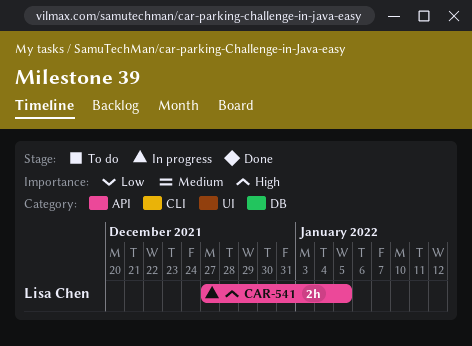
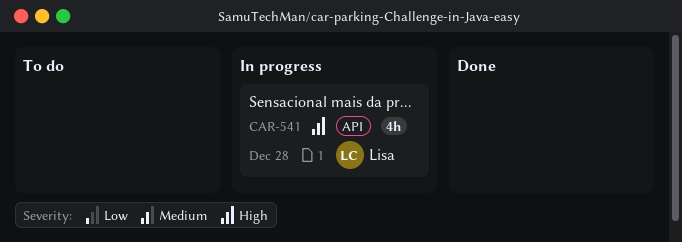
CAR-541, estimate: 2h -> 4h
CAR-541, due: Jan 5 -> Dec 28

